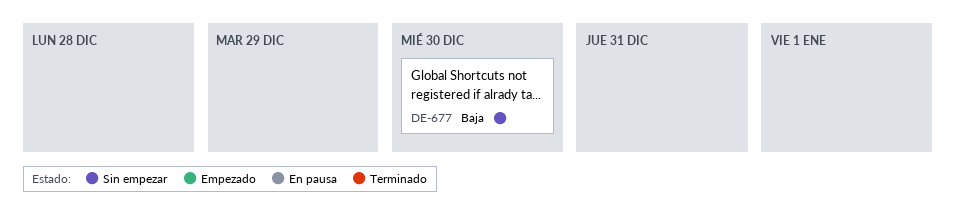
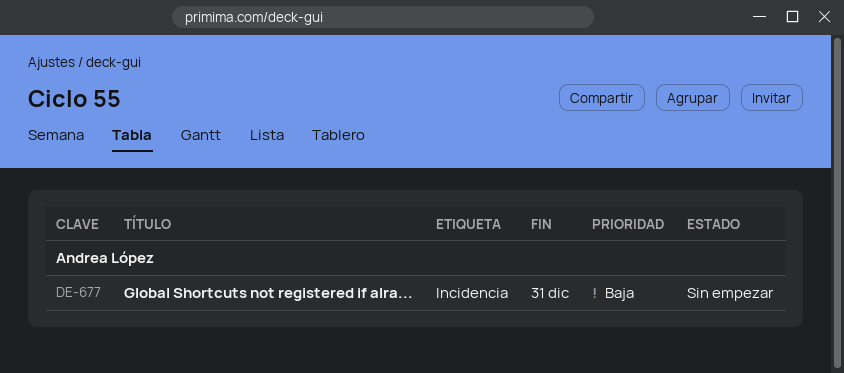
DE-677, due: Dec 30 -> Dec 31

